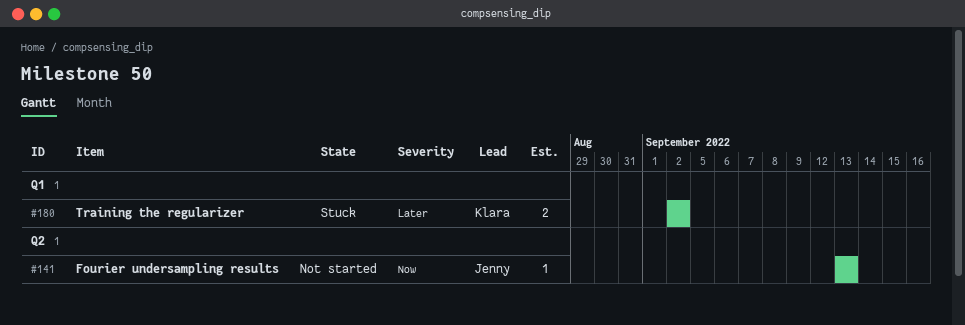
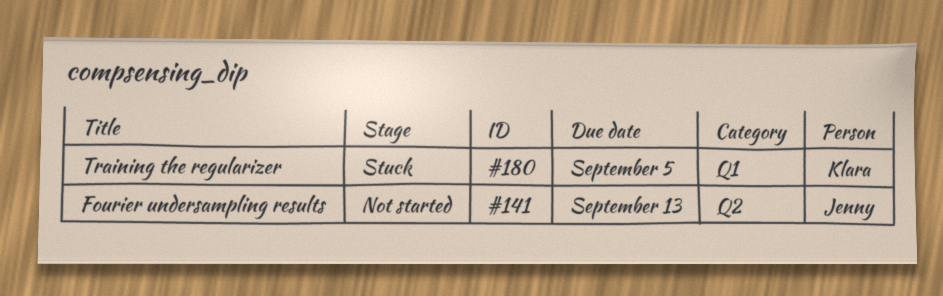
#180, due: Sep 2 -> Sep 5

